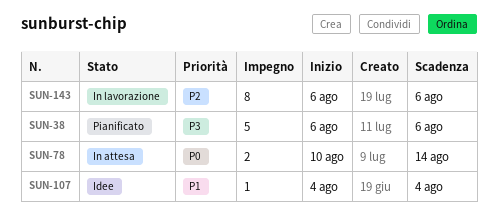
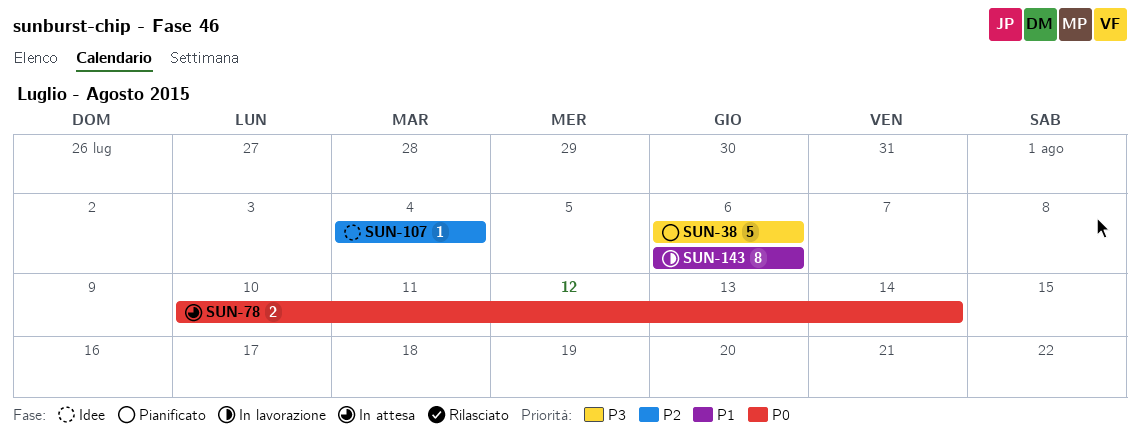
SUN-107, priority: P1 -> P2
SUN-143, priority: P2 -> P1

